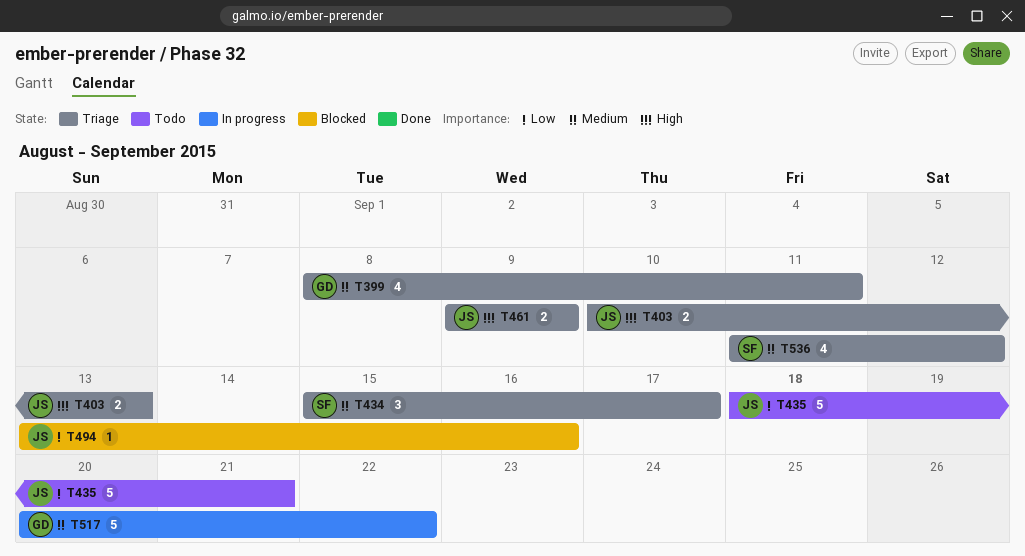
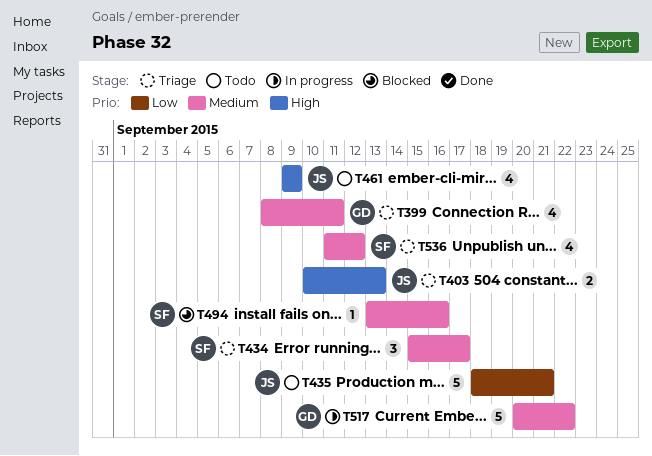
T461, status: Triage -> Todo
T461, estimate: 2 -> 4
T494, owner: JS -> SF
T494, priority: Low -> Medium

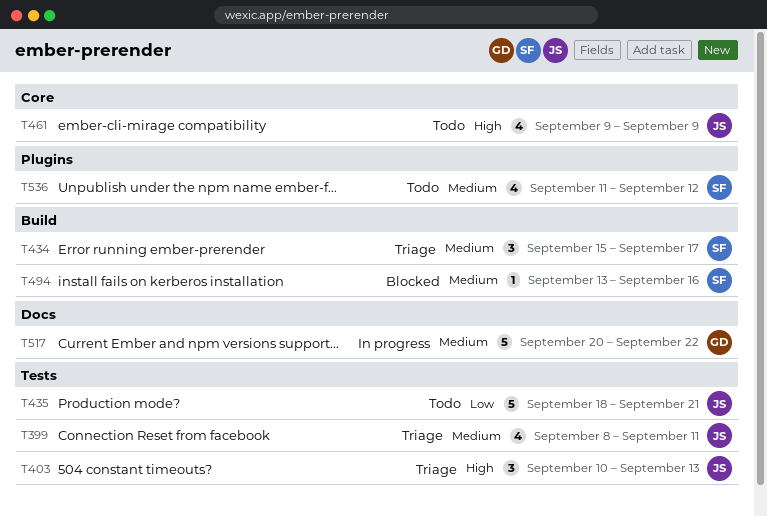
T399, owner: GD -> JS
T403, estimate: 2 -> 3
T536, status: Triage -> Todo

